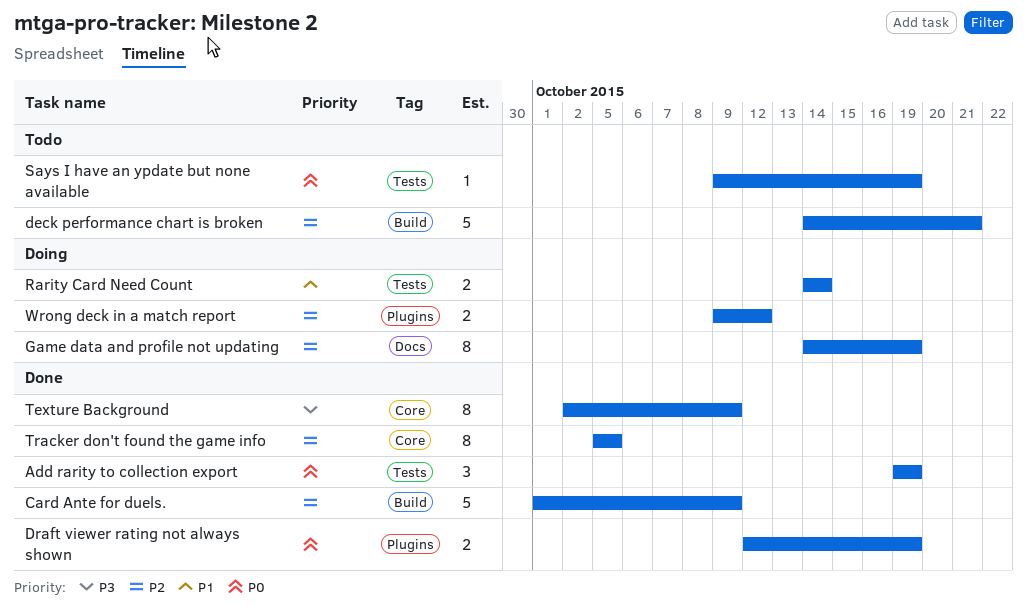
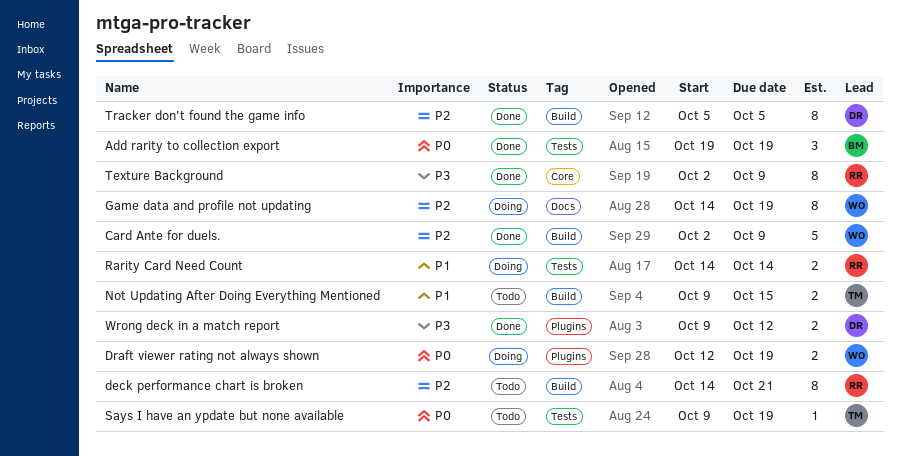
Card Ante for duels., start: Oct 1 -> Oct 2
deck performance chart is broken, estimate: 5 -> 8
Draft viewer rating not always shown, status: Done -> Doing
Not Updating After Doing Everything Mentioned: none -> present
Tracker don't found the game info, label: Core -> Build
Wrong deck in a match report, status: Doing -> Done
Wrong deck in a match report, priority: P2 -> P3

